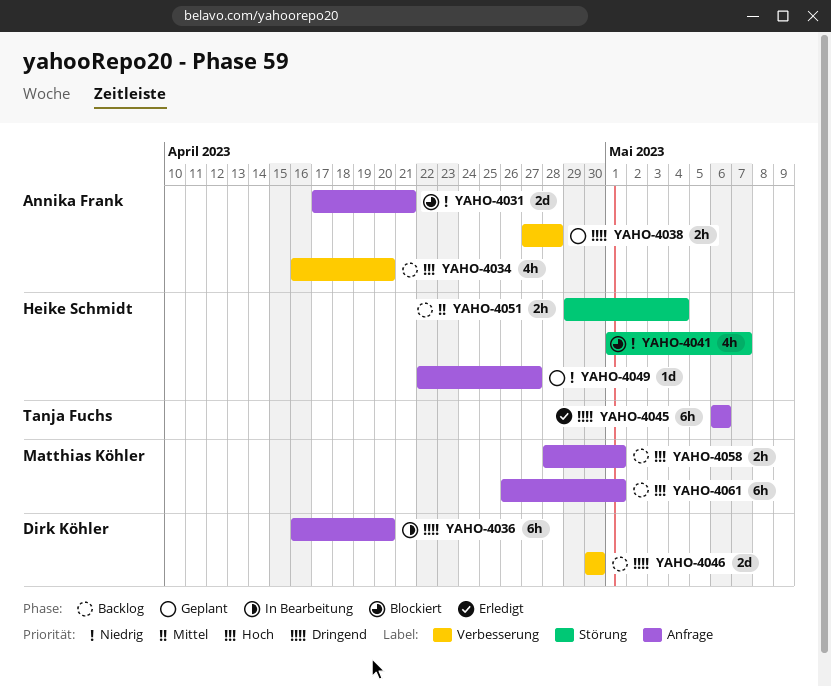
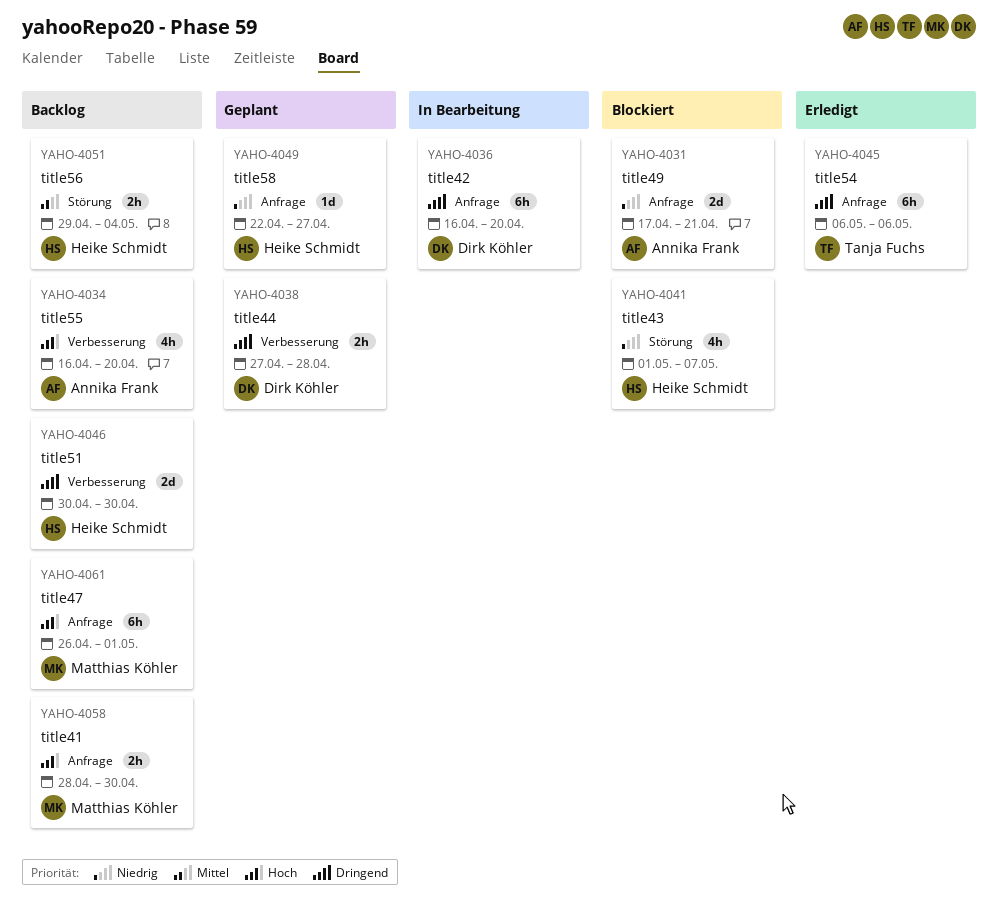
YAHO-4038, owner: Annika Frank -> Dirk Köhler
YAHO-4046, owner: Dirk Köhler -> Heike Schmidt
YAHO-4058, due: May 1 -> Apr 30

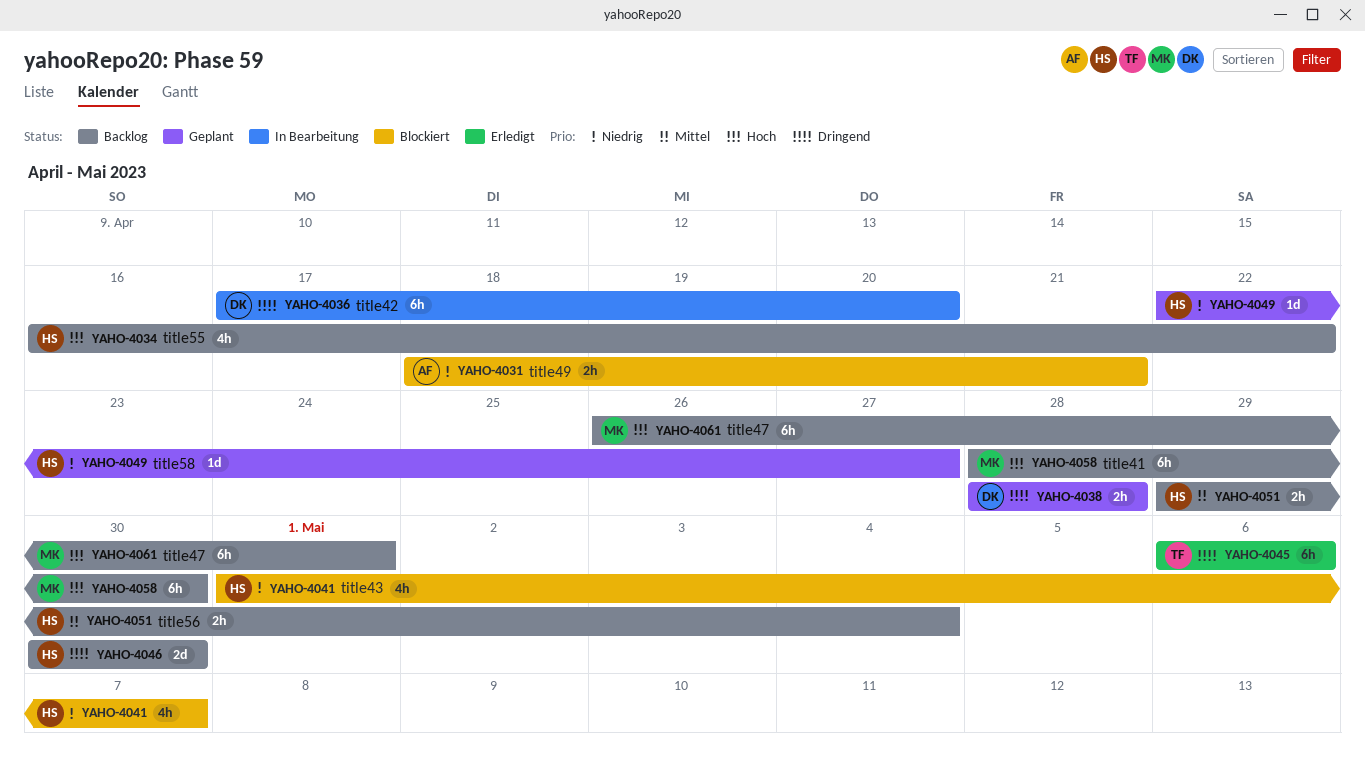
YAHO-4031, estimate: 2d -> 2h
YAHO-4031, start: Apr 17 -> Apr 18
YAHO-4034, owner: Annika Frank -> Heike Schmidt
YAHO-4034, due: Apr 20 -> Apr 22
YAHO-4036, start: Apr 16 -> Apr 17
YAHO-4038, start: Apr 27 -> Apr 28
YAHO-4058, estimate: 2h -> 6h

